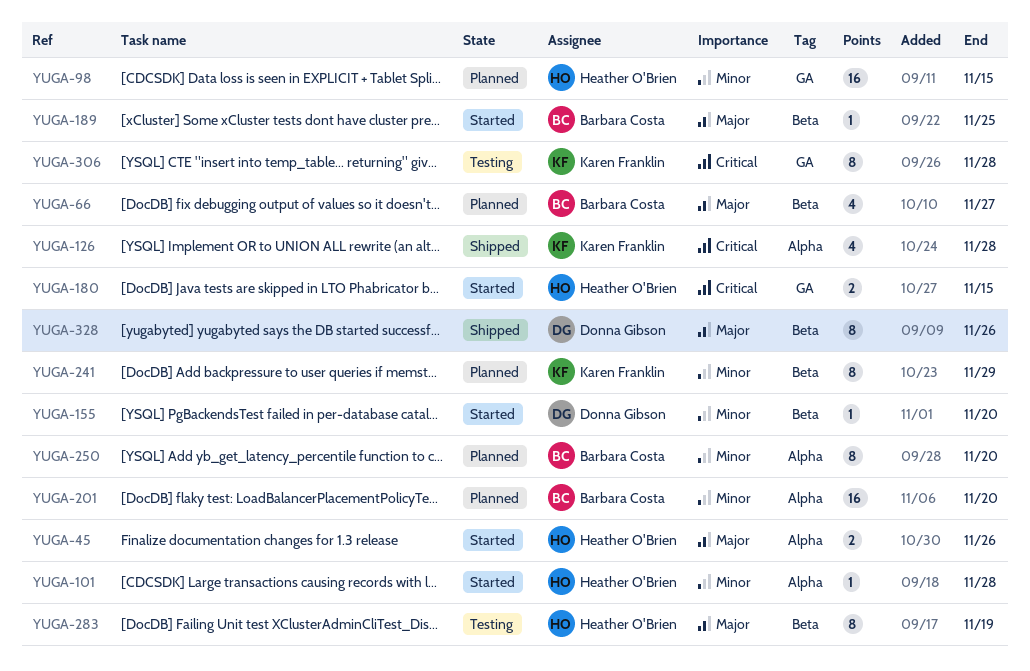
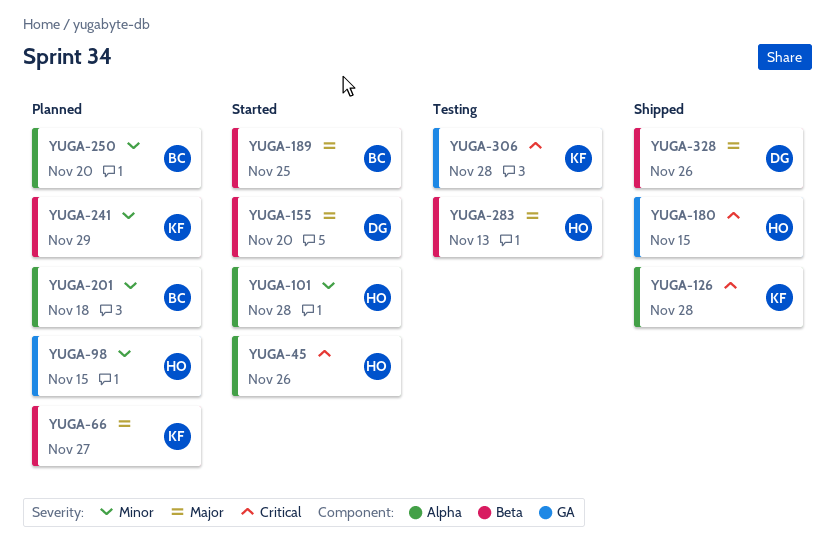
YUGA-45, priority: Major -> Critical
YUGA-66, owner: Barbara Costa -> Karen Franklin
YUGA-155, priority: Minor -> Major
YUGA-180, status: Started -> Shipped
YUGA-201, due: Nov 20 -> Nov 18
YUGA-283, due: Nov 19 -> Nov 13

